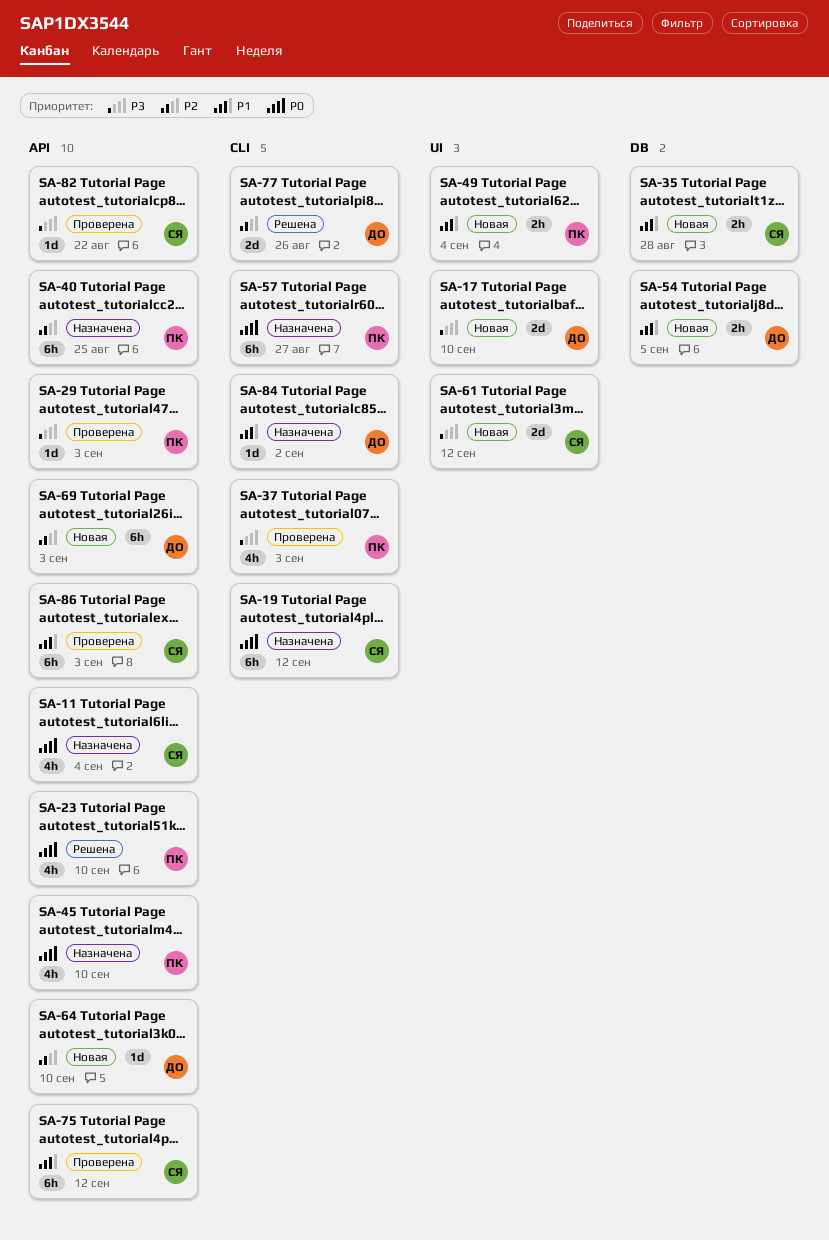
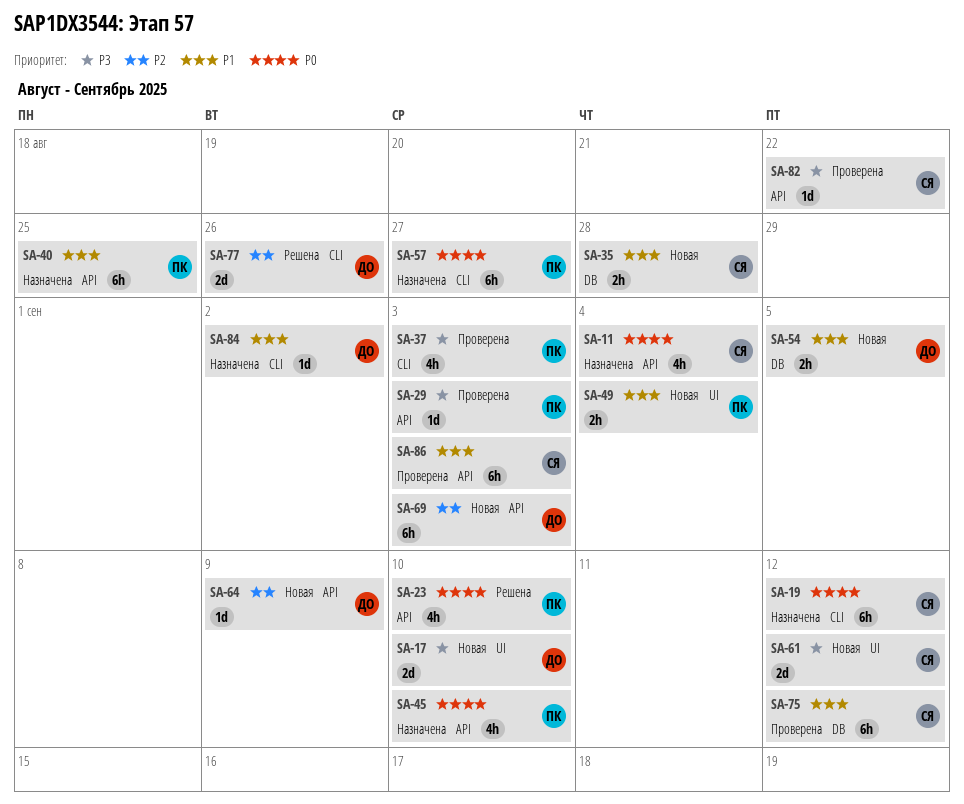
SA-40, priority: P2 -> P1
SA-64, due: Sep 10 -> Sep 9
SA-75, label: API -> DB

